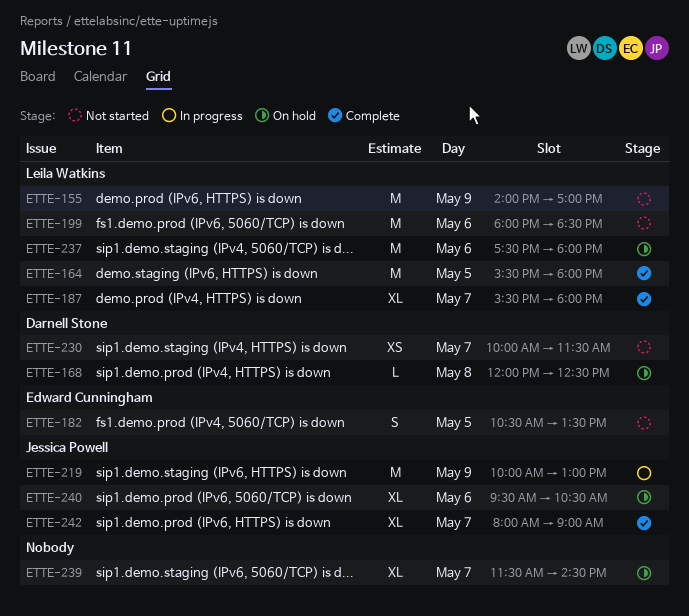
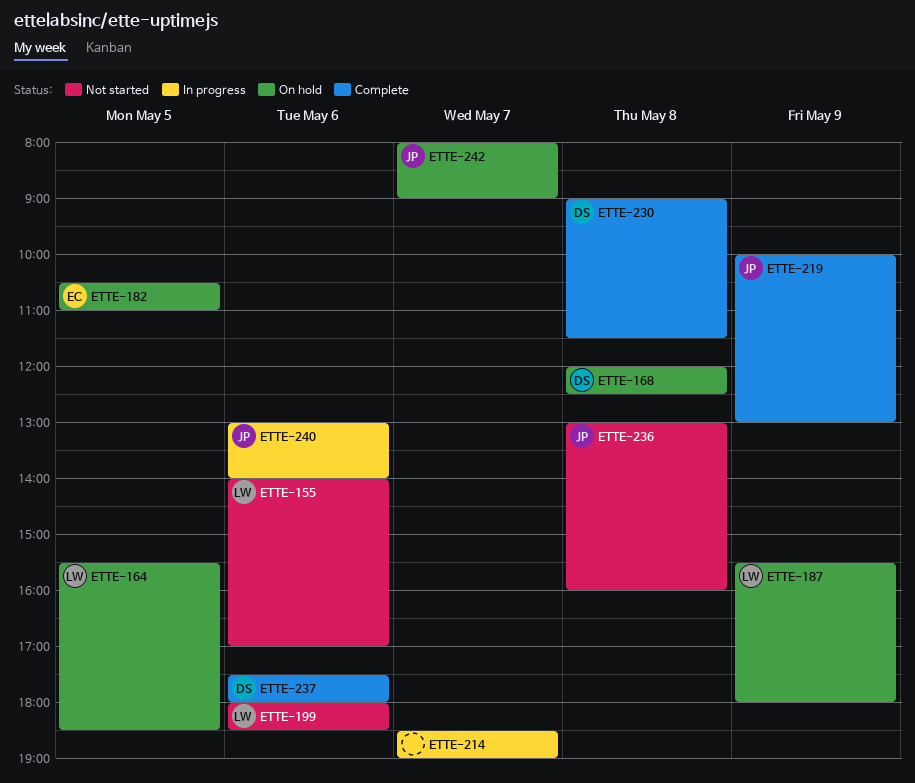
ETTE-155, day: May 9 -> May 6
ETTE-164, status: Complete -> On hold
ETTE-164, ends: 18:00 -> 18:30
ETTE-182, status: Not started -> On hold
ETTE-182, ends: 13:30 -> 11:00
ETTE-187, status: Complete -> On hold
ETTE-187, day: May 7 -> May 9
ETTE-214: none -> present
ETTE-219, status: In progress -> Complete
ETTE-230, status: Not started -> Complete
ETTE-230, day: May 7 -> May 8
ETTE-230, begins: 10:00 -> 09:00
ETTE-236: none -> present
ETTE-237, status: On hold -> Complete
ETTE-237, owner: Leila Watkins -> Darnell Stone
ETTE-239: present -> none
ETTE-240, status: On hold -> In progress
ETTE-240, begins: 09:30 -> 13:00
ETTE-240, ends: 10:30 -> 14:00
ETTE-242, status: Complete -> On hold

